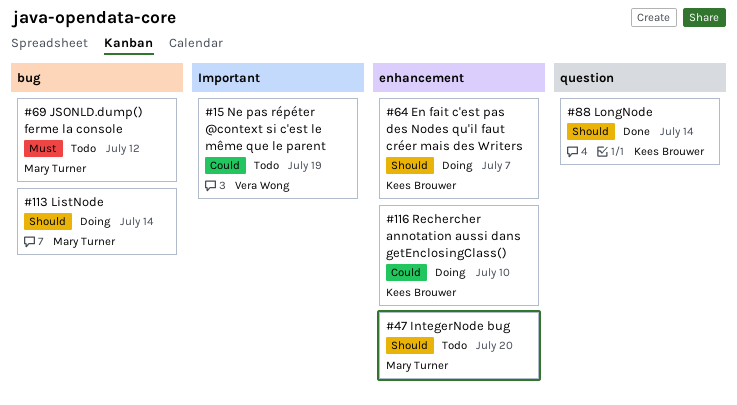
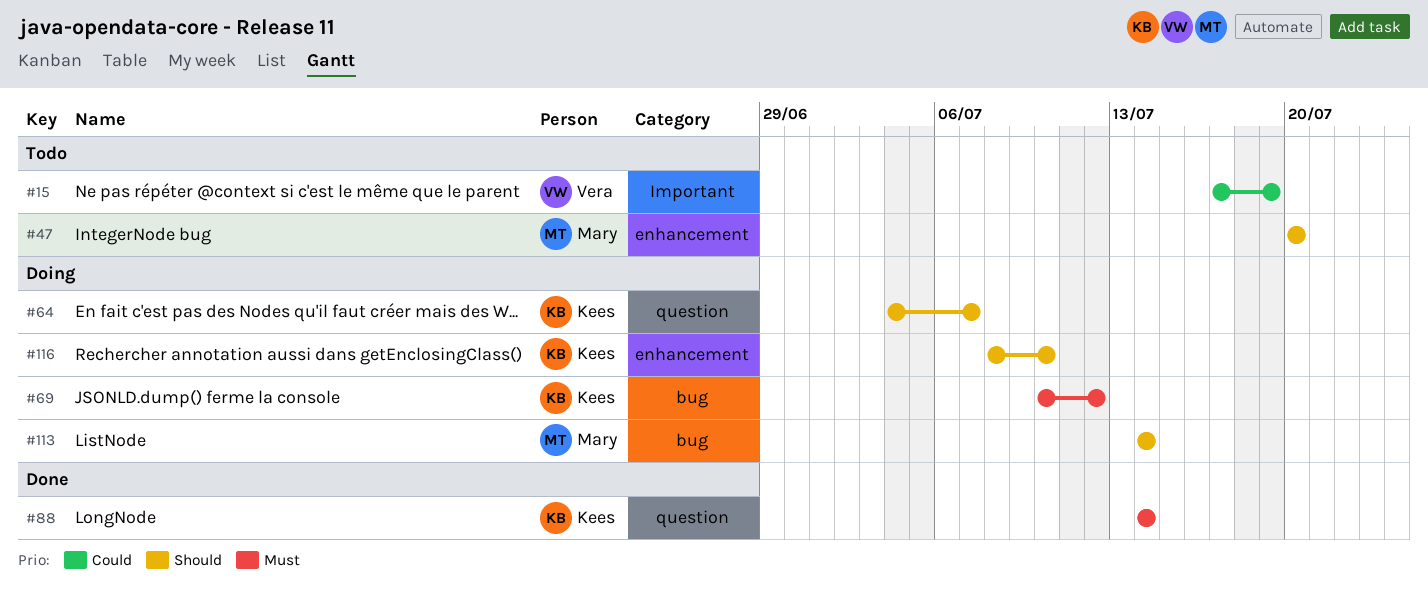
#64, label: enhancement -> question
#69, status: Todo -> Doing
#69, owner: Mary Turner -> Kees Brouwer
#88, priority: Should -> Must
#116, priority: Could -> Should

